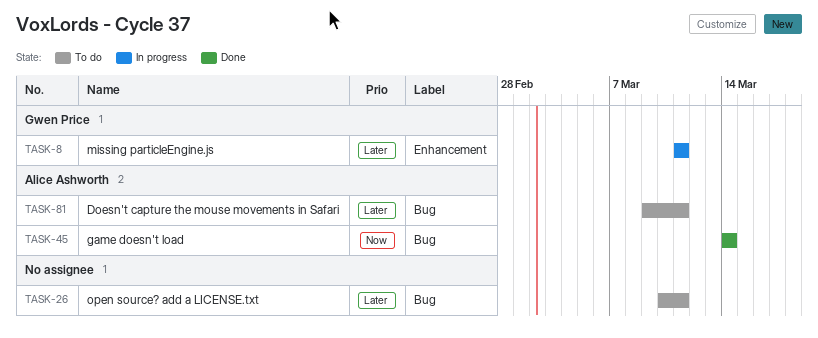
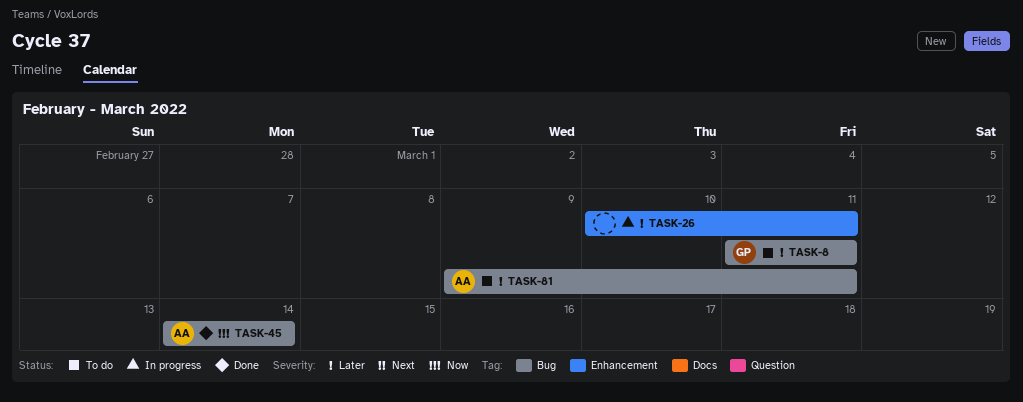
TASK-8, status: In progress -> To do
TASK-8, label: Enhancement -> Bug
TASK-26, status: To do -> In progress
TASK-26, label: Bug -> Enhancement

